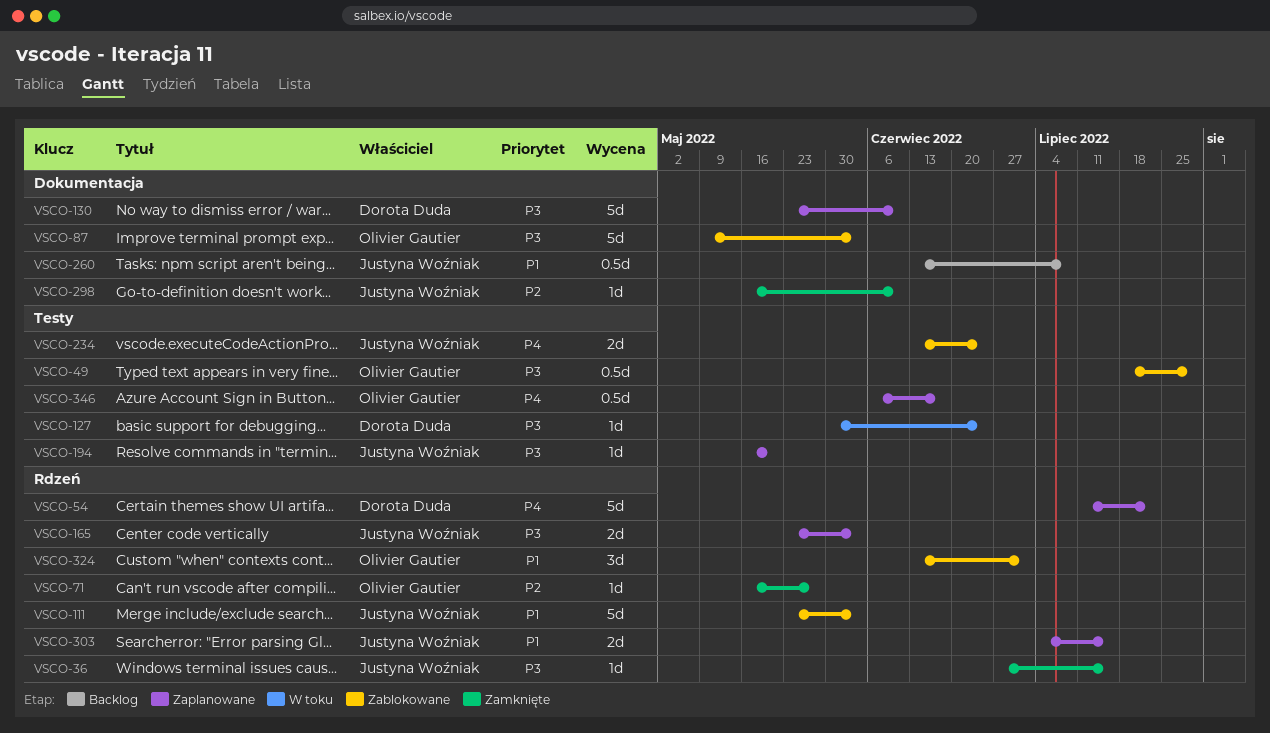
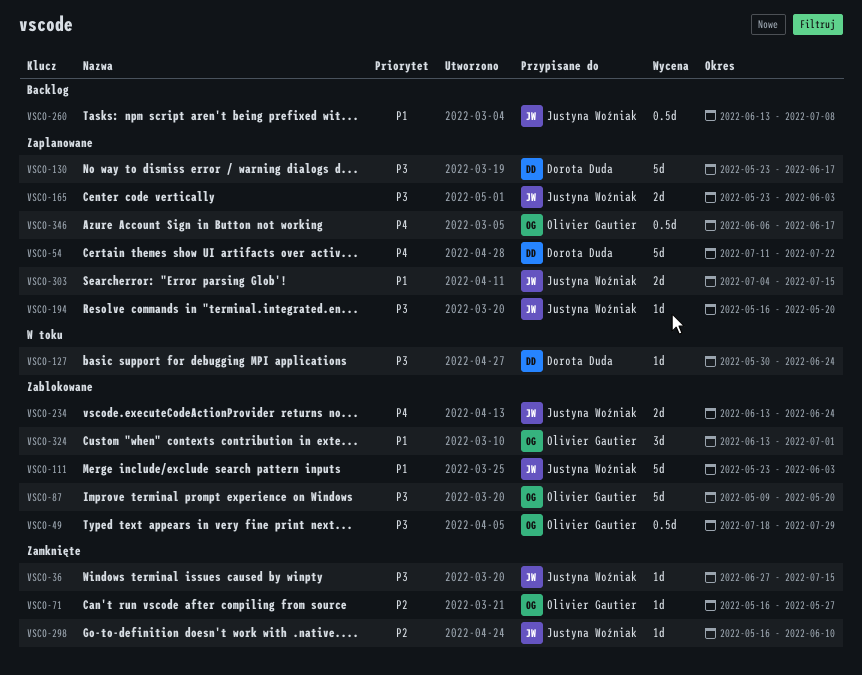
VSCO-87, due: Jun 3 -> May 20
VSCO-130, due: Jun 10 -> Jun 17

